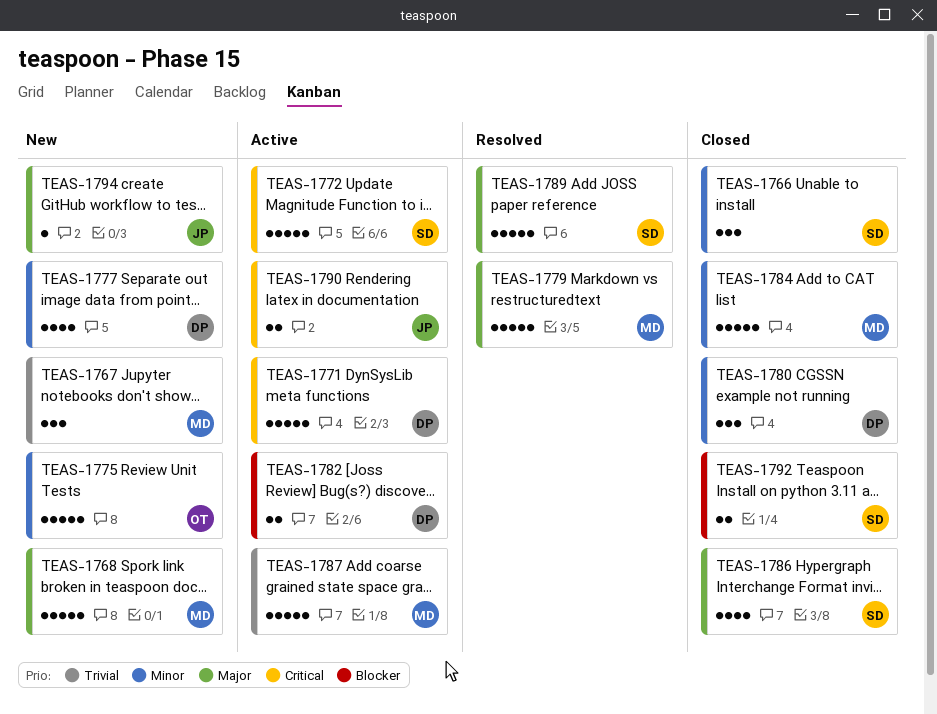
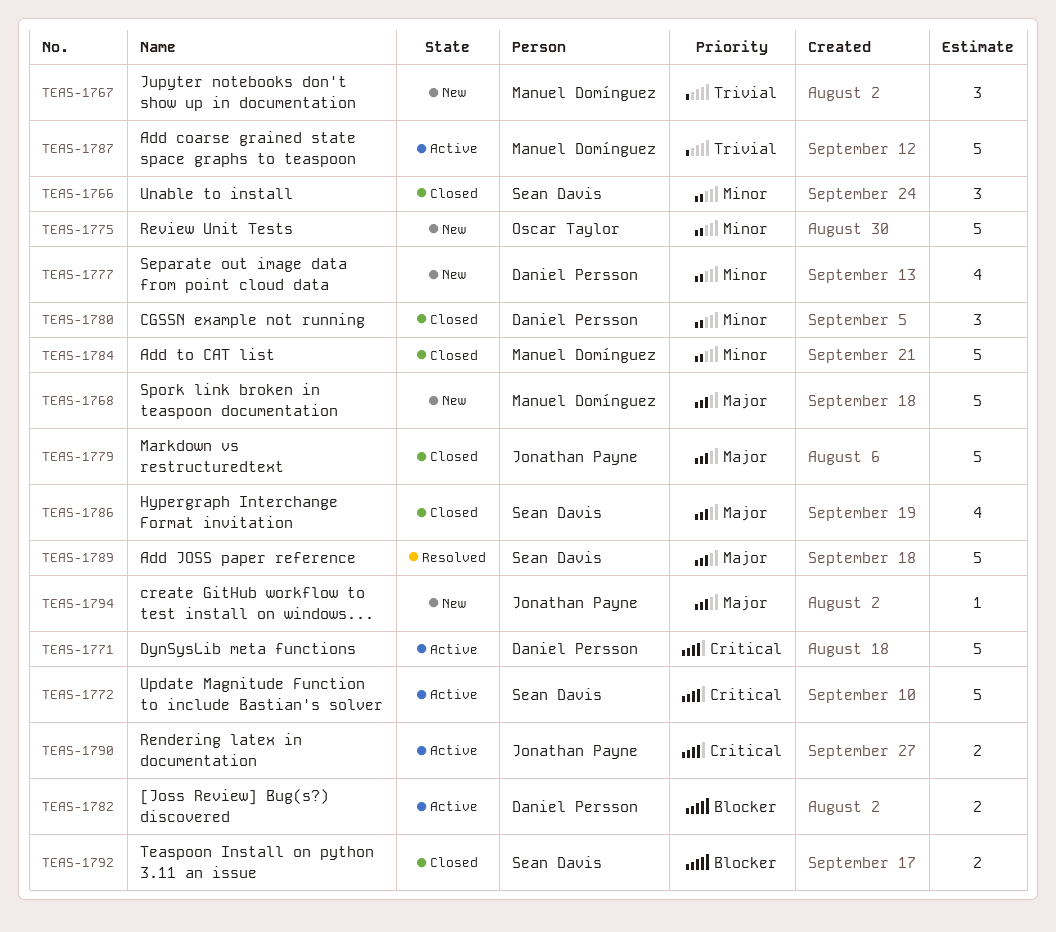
TEAS-1779, status: Resolved -> Closed
TEAS-1779, owner: Manuel Domínguez -> Jonathan Payne

